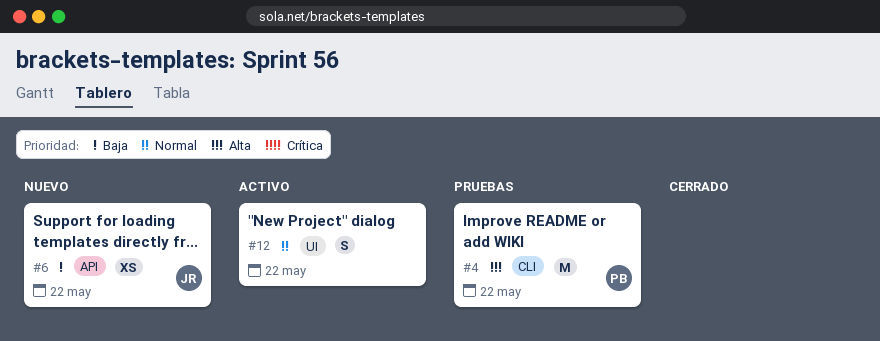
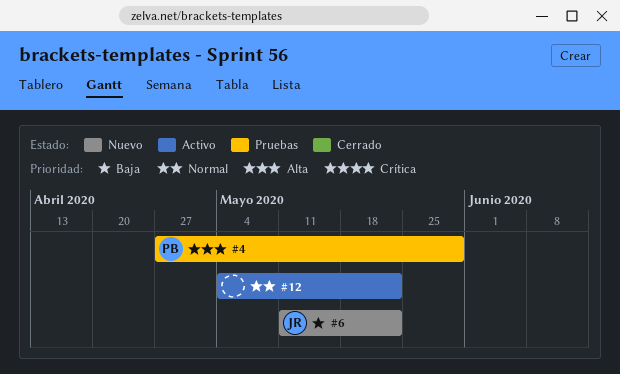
#4, due: May 22 -> May 29

